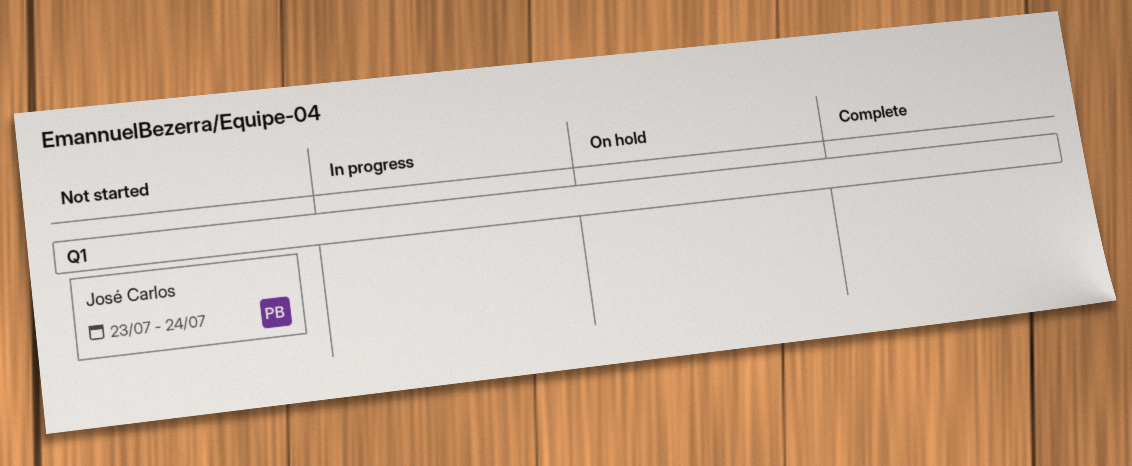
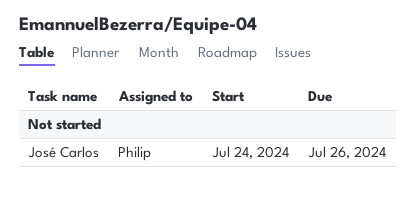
José Carlos, start: Jul 23 -> Jul 24
José Carlos, due: Jul 24 -> Jul 26

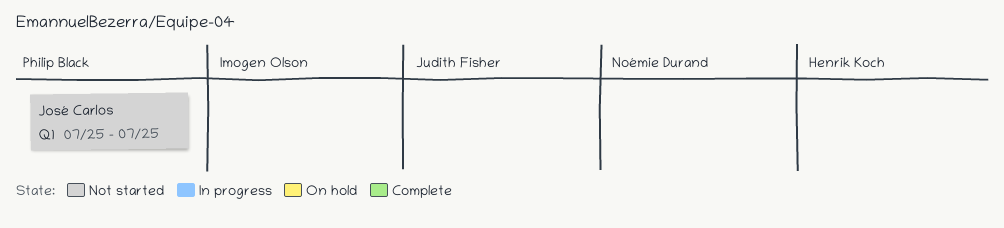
José Carlos, start: Jul 24 -> Jul 25
José Carlos, due: Jul 26 -> Jul 25

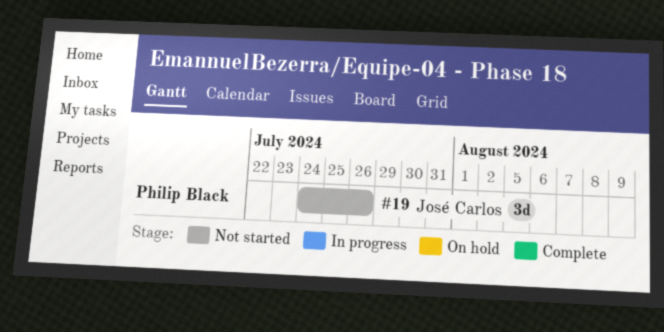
José Carlos, start: Jul 25 -> Jul 24
José Carlos, due: Jul 25 -> Jul 26

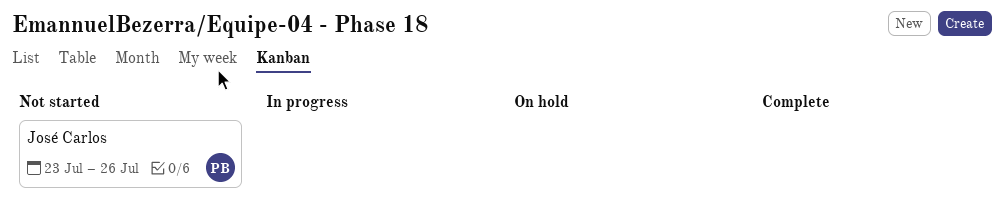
José Carlos, start: Jul 24 -> Jul 23

